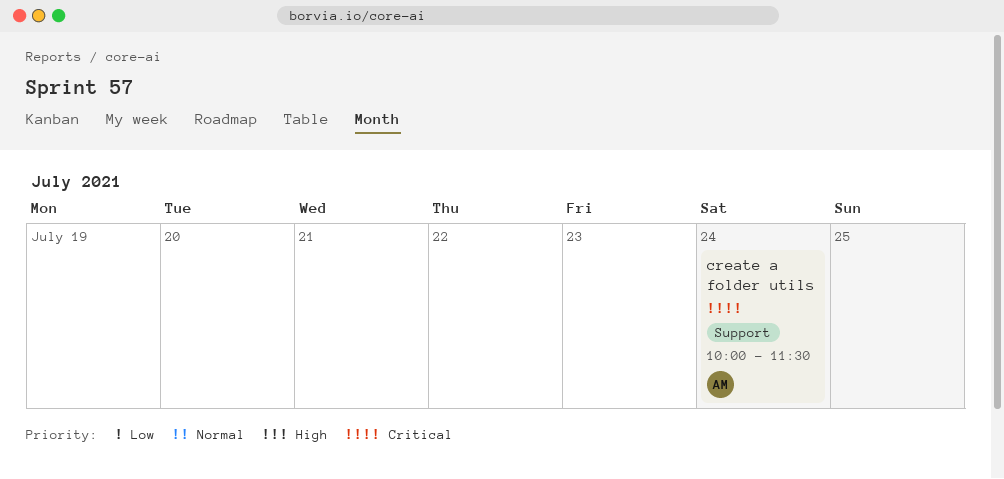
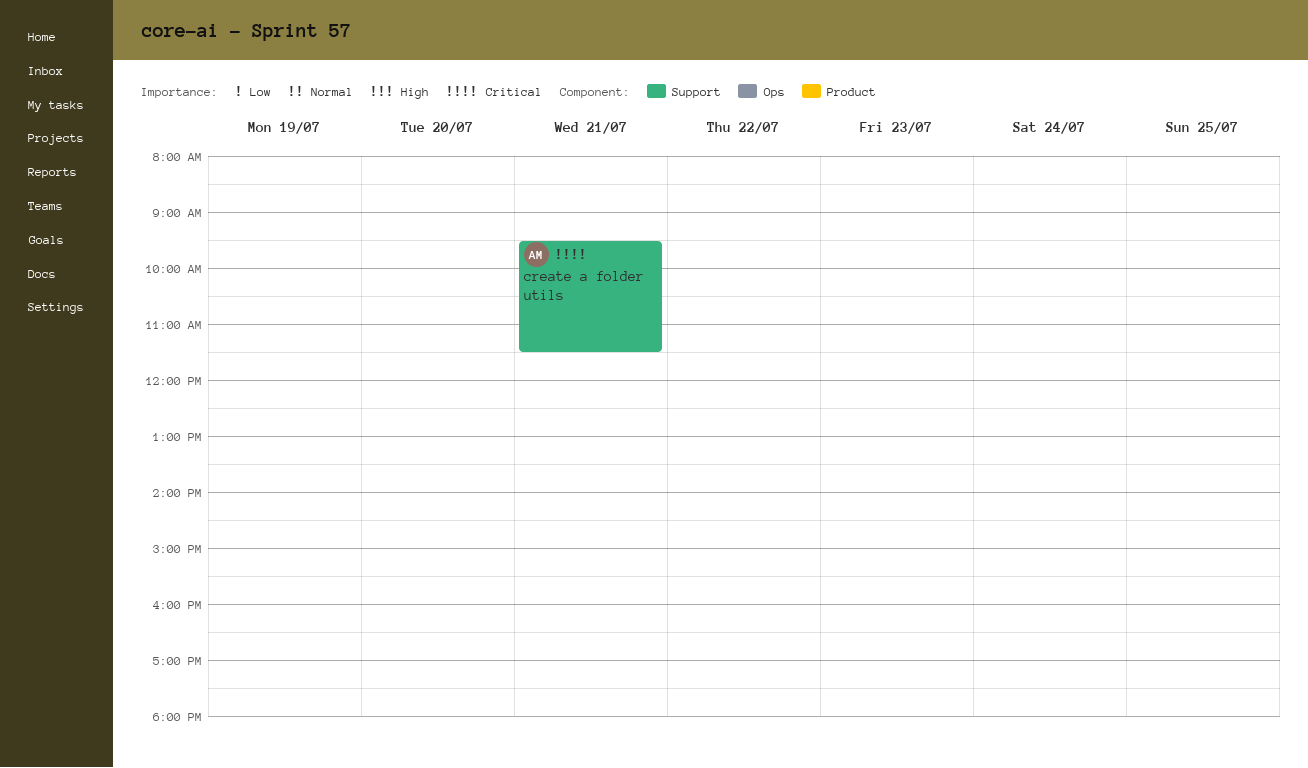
create a folder utils, day: Jul 24 -> Jul 21
create a folder utils, begins: 10:00 -> 09:30

